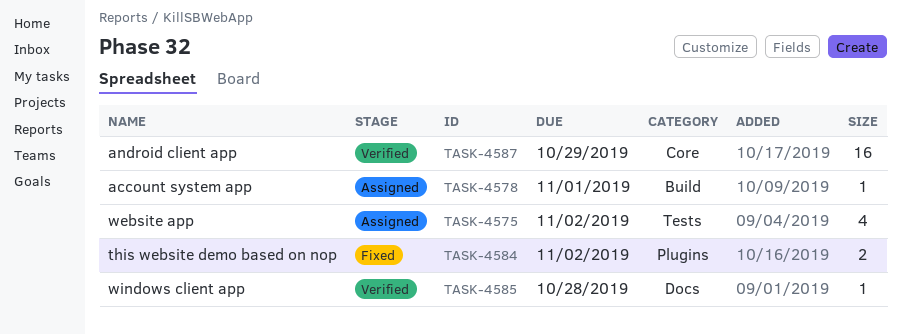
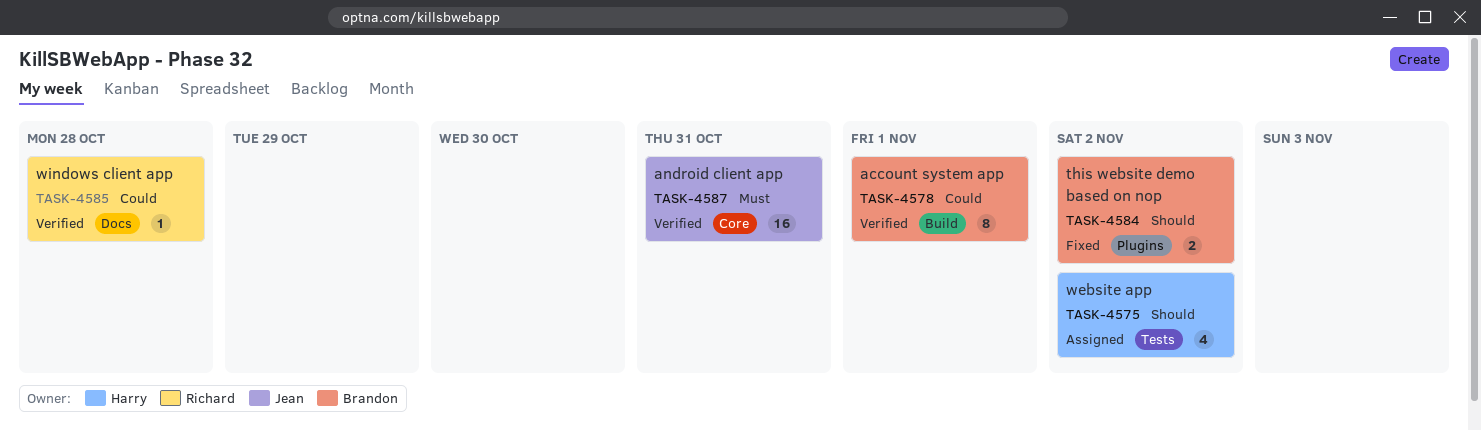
TASK-4578, status: Assigned -> Verified
TASK-4578, estimate: 1 -> 8
TASK-4587, due: Oct 29 -> Oct 31

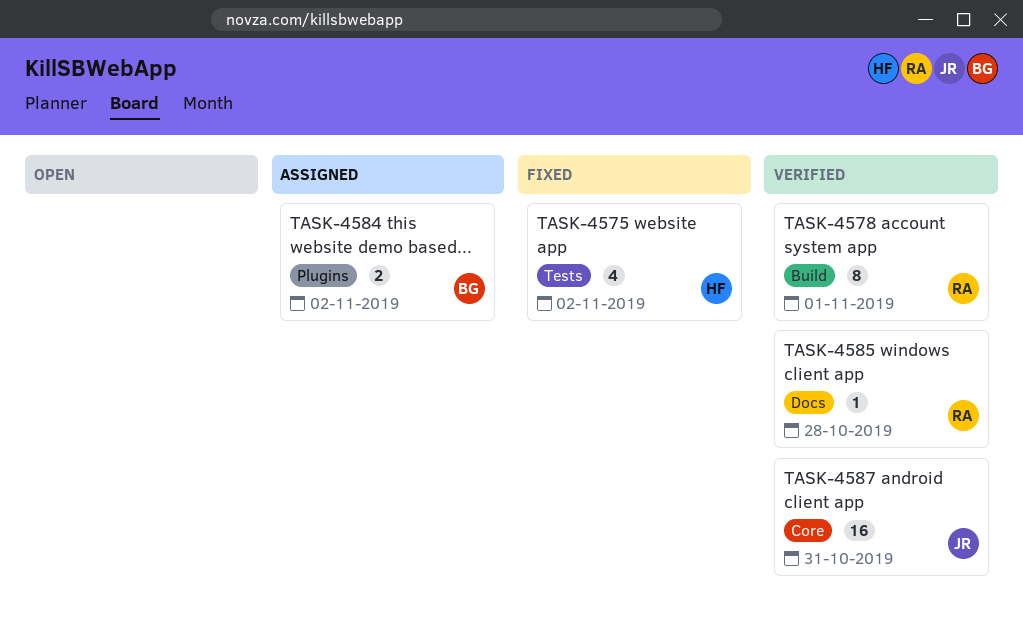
TASK-4575, status: Assigned -> Fixed
TASK-4578, owner: Brandon -> Richard
TASK-4584, status: Fixed -> Assigned

